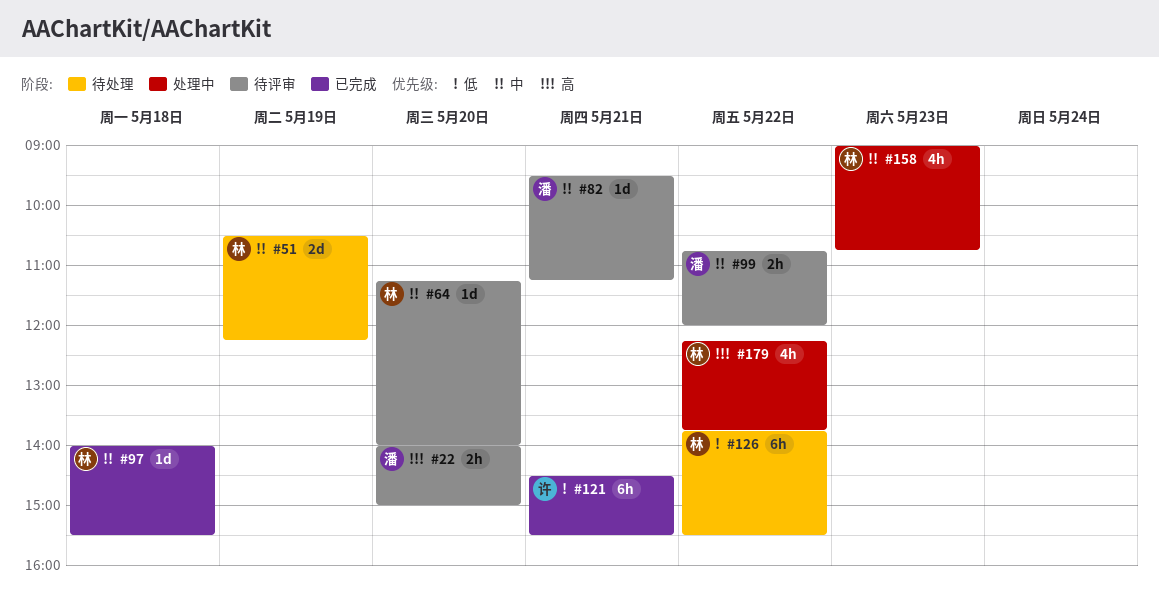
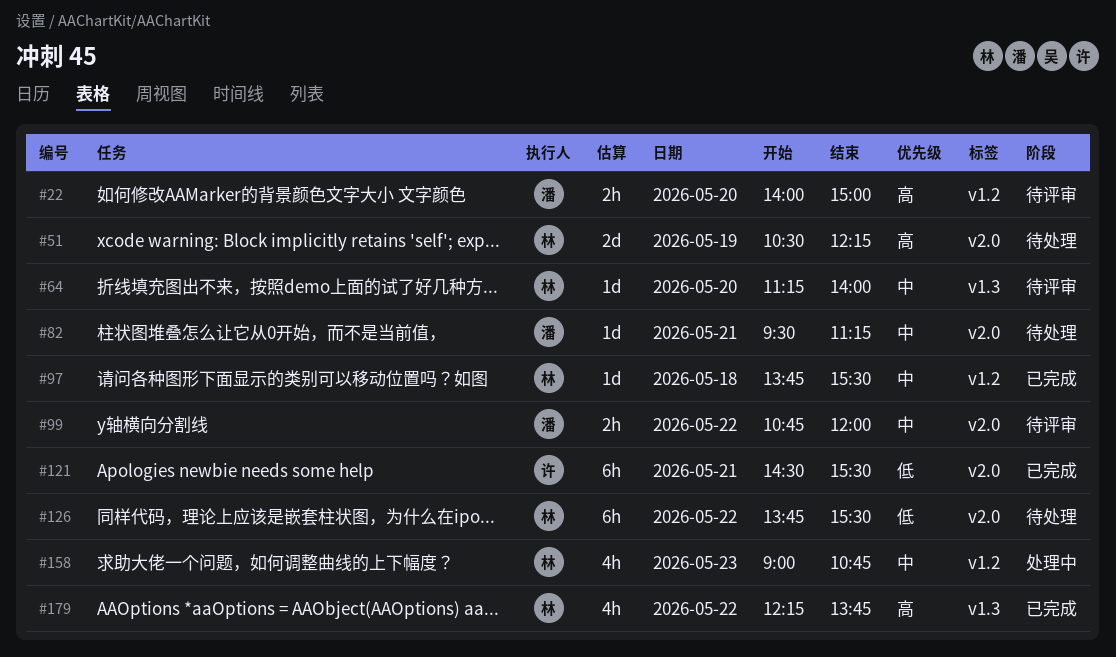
#51, priority: 中 -> 高
#82, status: 待评审 -> 待处理
#97, begins: 14:00 -> 13:45
#179, status: 处理中 -> 已完成

